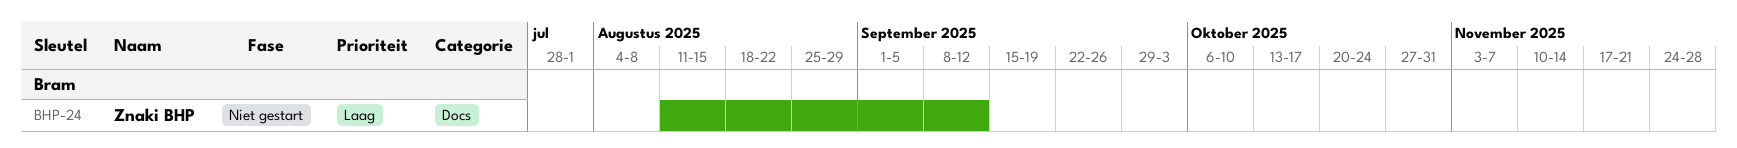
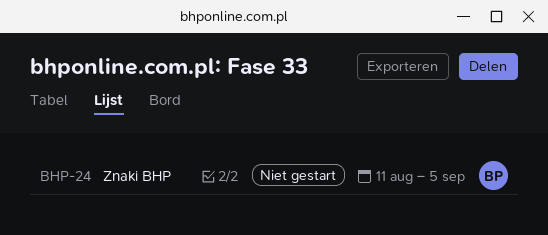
BHP-24, due: Sep 12 -> Sep 5

